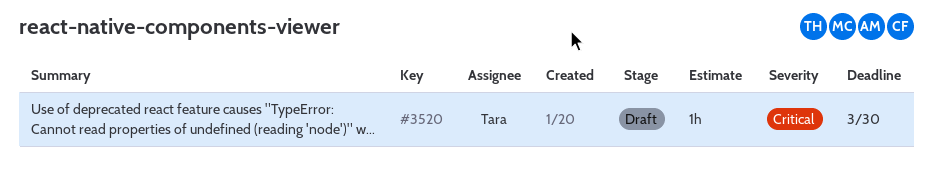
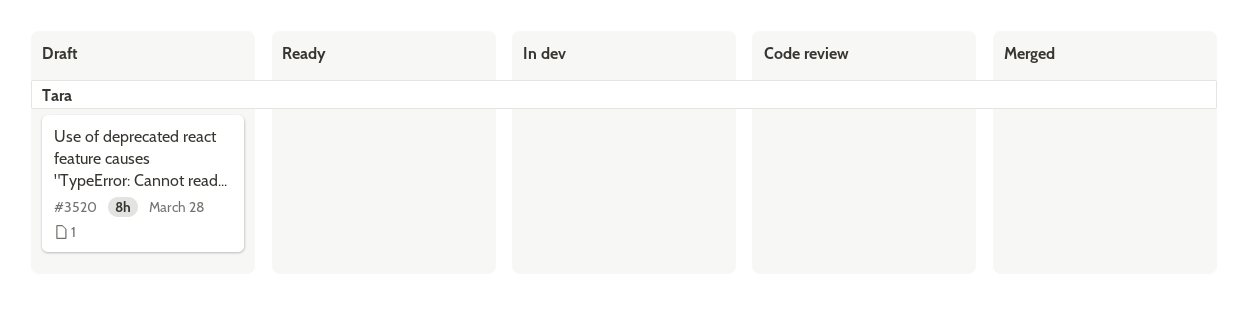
#3520, estimate: 1h -> 8h
#3520, due: Mar 30 -> Mar 28

